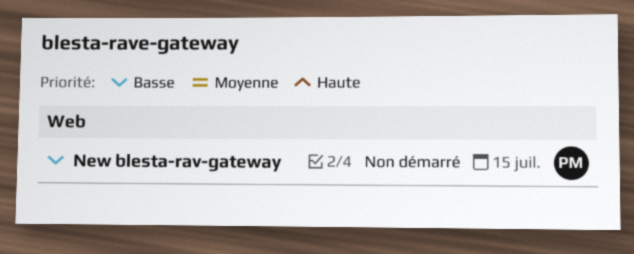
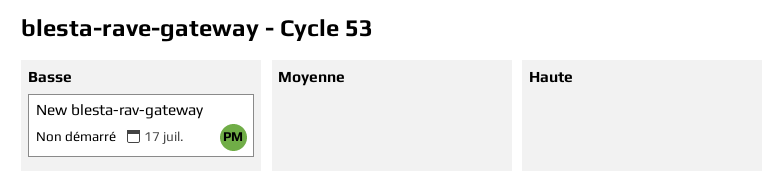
New blesta-rav-gateway, due: Jul 15 -> Jul 17

